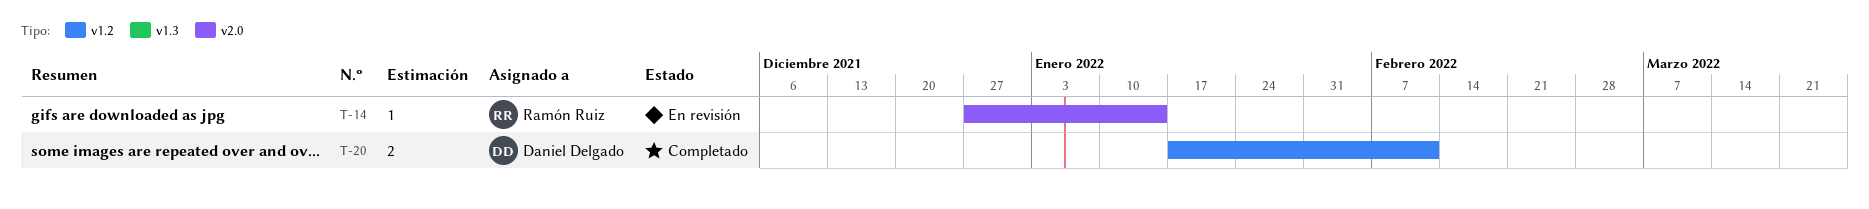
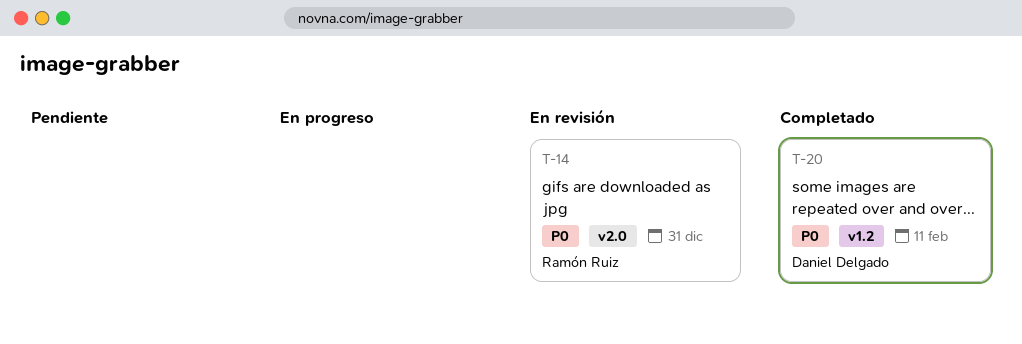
T-14, due: Jan 14 -> Dec 31

